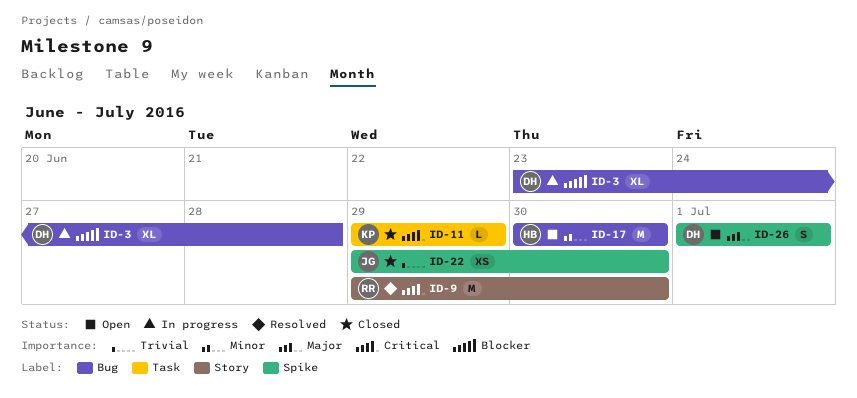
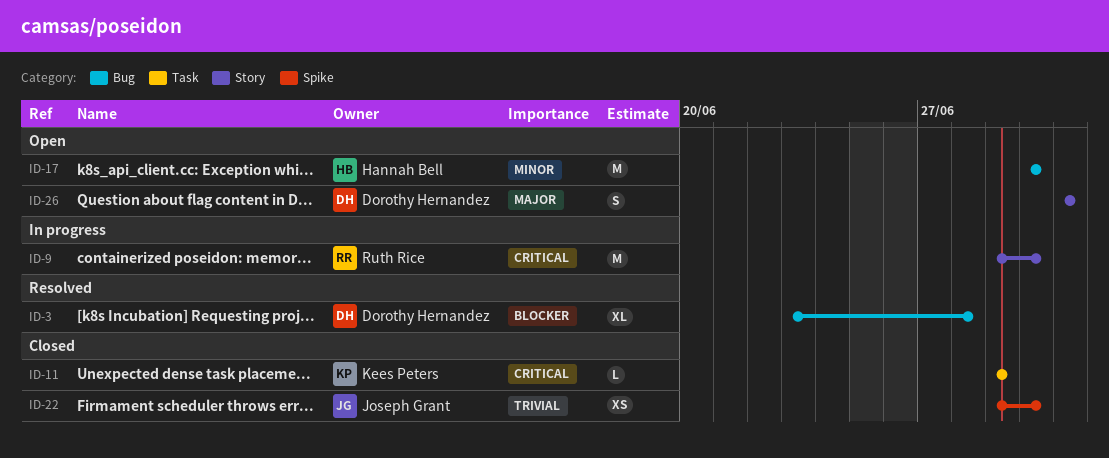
ID-3, status: In progress -> Resolved
ID-9, status: Resolved -> In progress
ID-26, label: Spike -> Story

